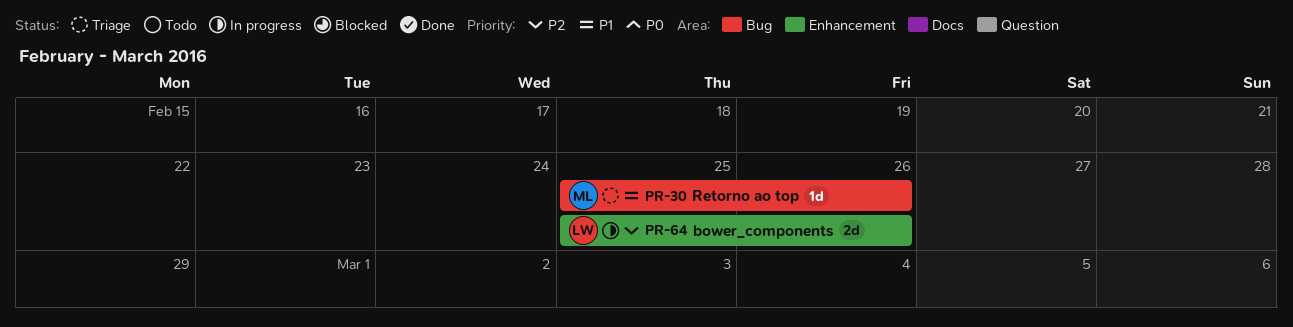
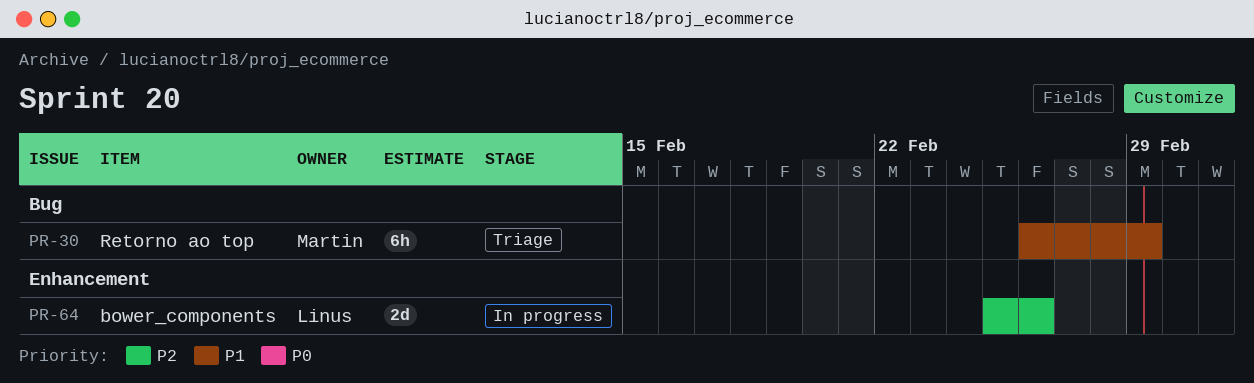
PR-30, estimate: 1d -> 6h
PR-30, start: Feb 25 -> Feb 26
PR-30, due: Feb 26 -> Feb 29

